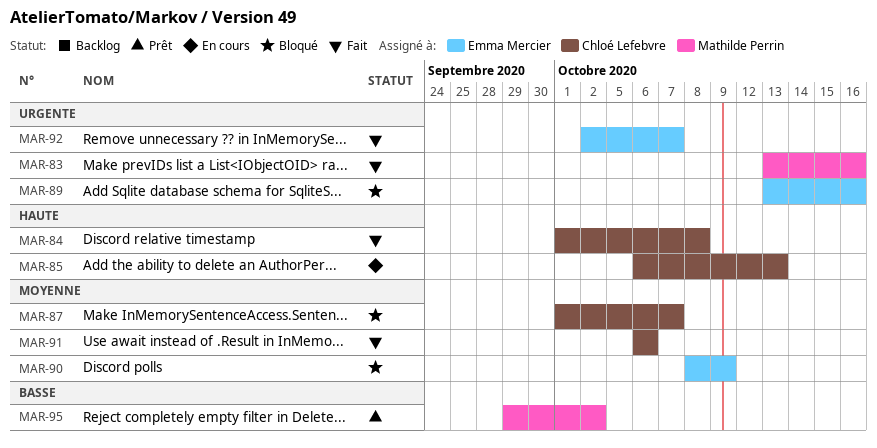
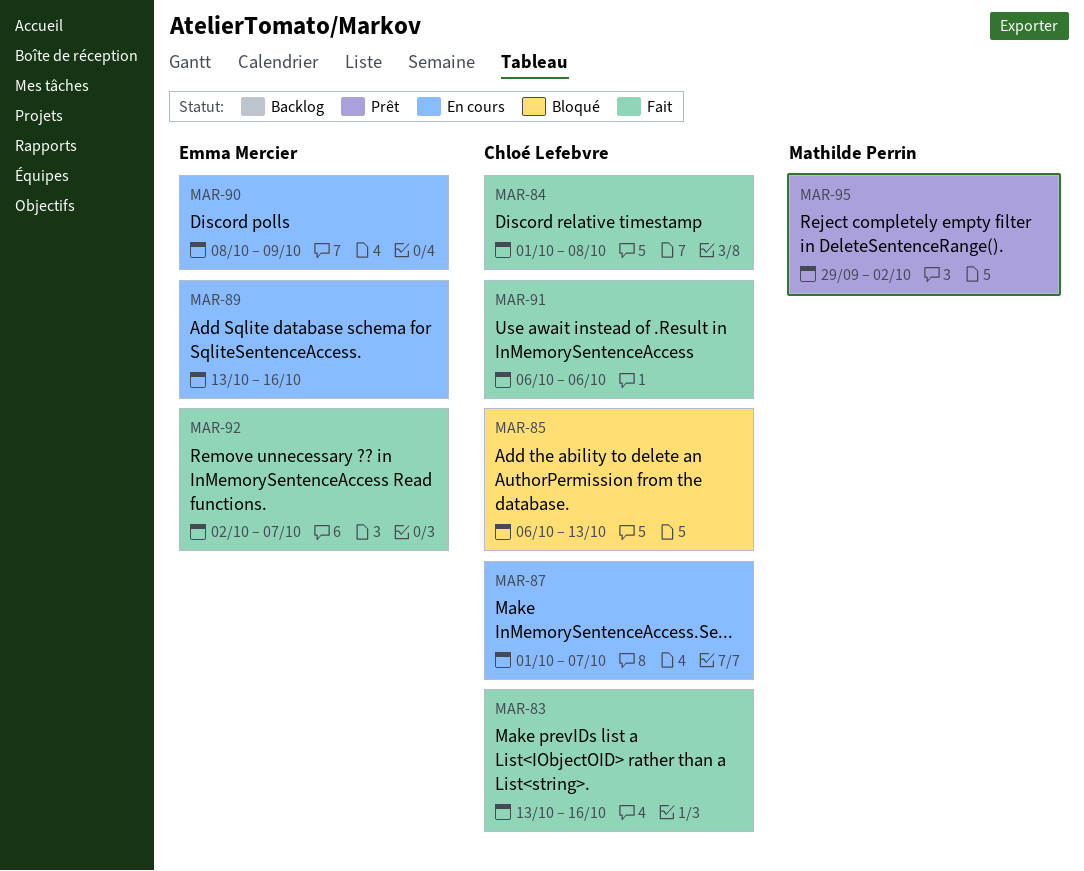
MAR-83, owner: Mathilde Perrin -> Chloé Lefebvre
MAR-85, status: En cours -> Bloqué
MAR-87, status: Bloqué -> En cours
MAR-89, status: Bloqué -> En cours
MAR-90, status: Bloqué -> En cours

